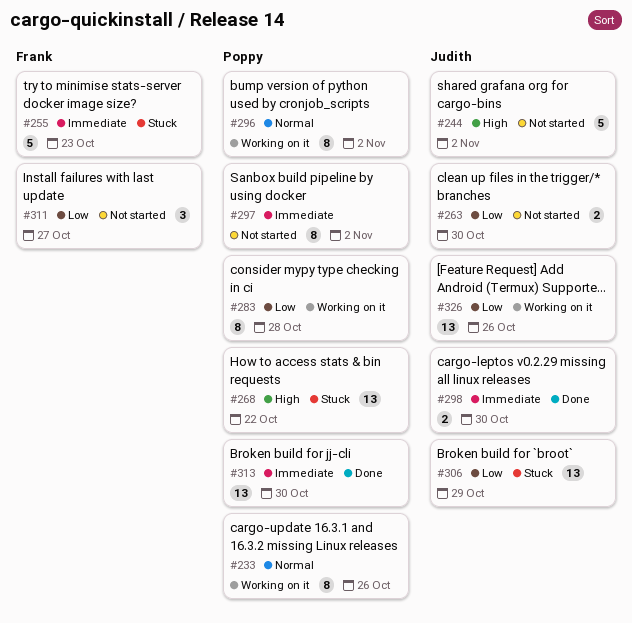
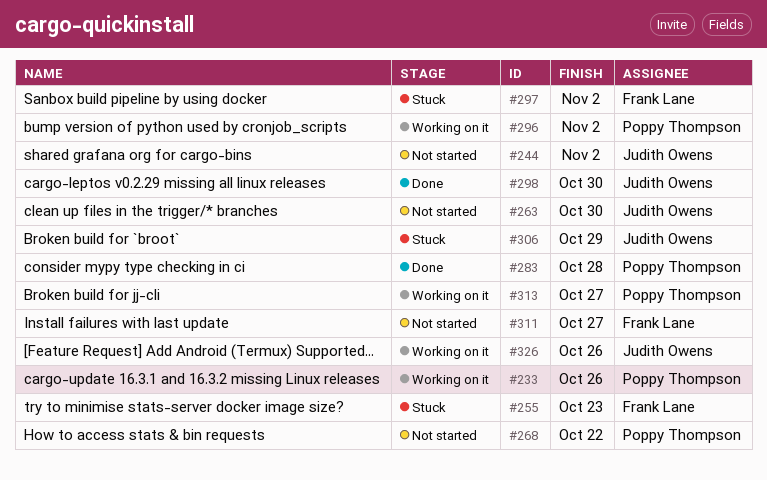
#268, status: Stuck -> Not started
#283, status: Working on it -> Done
#297, status: Not started -> Stuck
#297, owner: Poppy Thompson -> Frank Lane
#313, status: Done -> Working on it
#313, due: Oct 30 -> Oct 27

